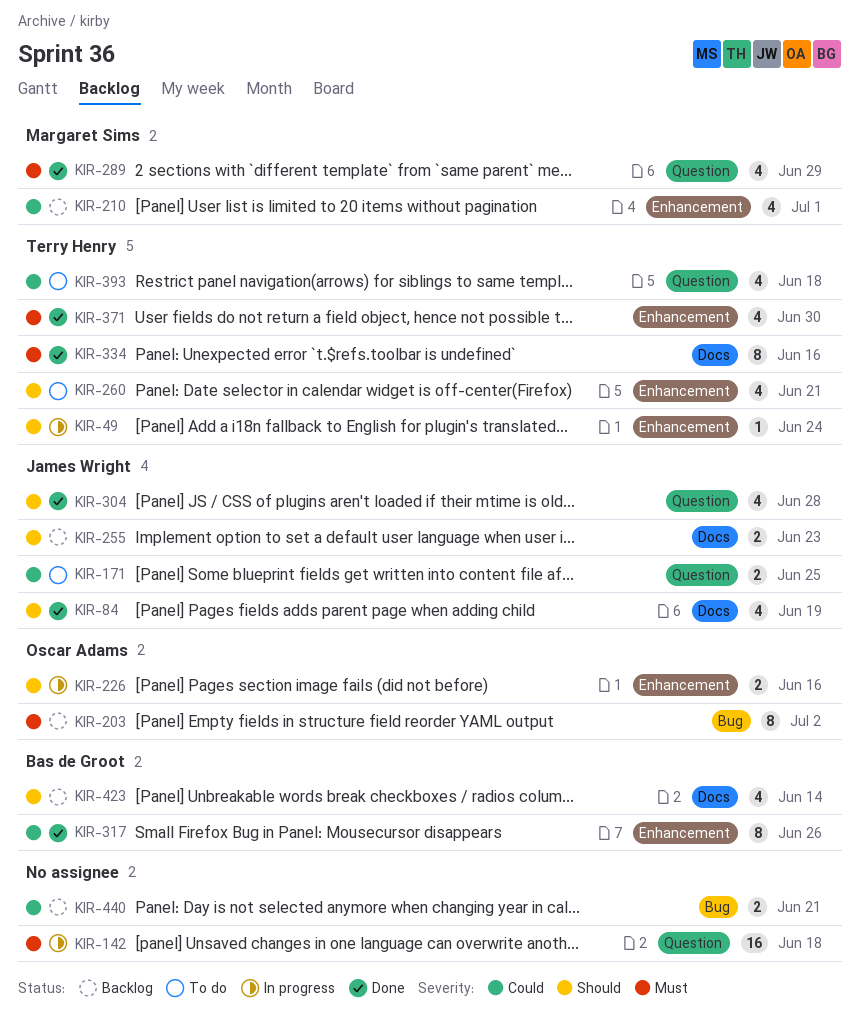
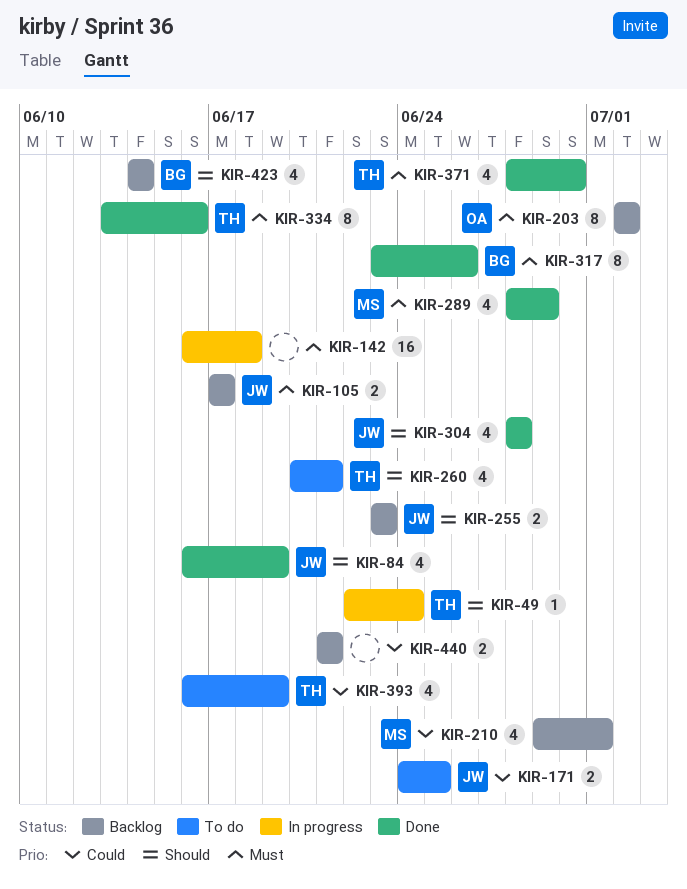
KIR-105: none -> present
KIR-226: present -> none
KIR-317, priority: Could -> Must
KIR-393, due: Jun 18 -> Jun 19

